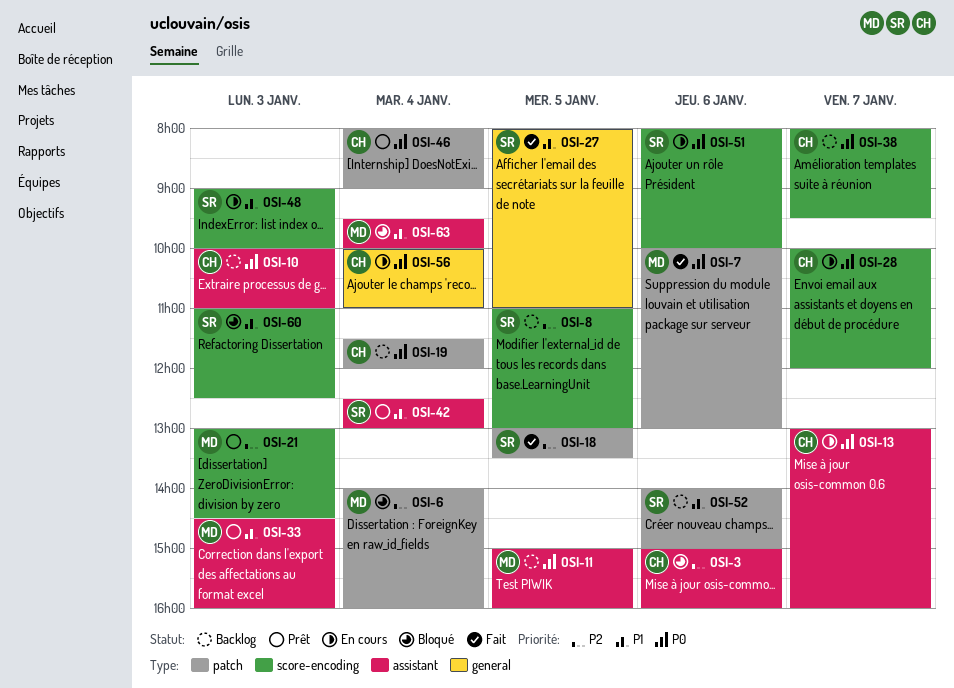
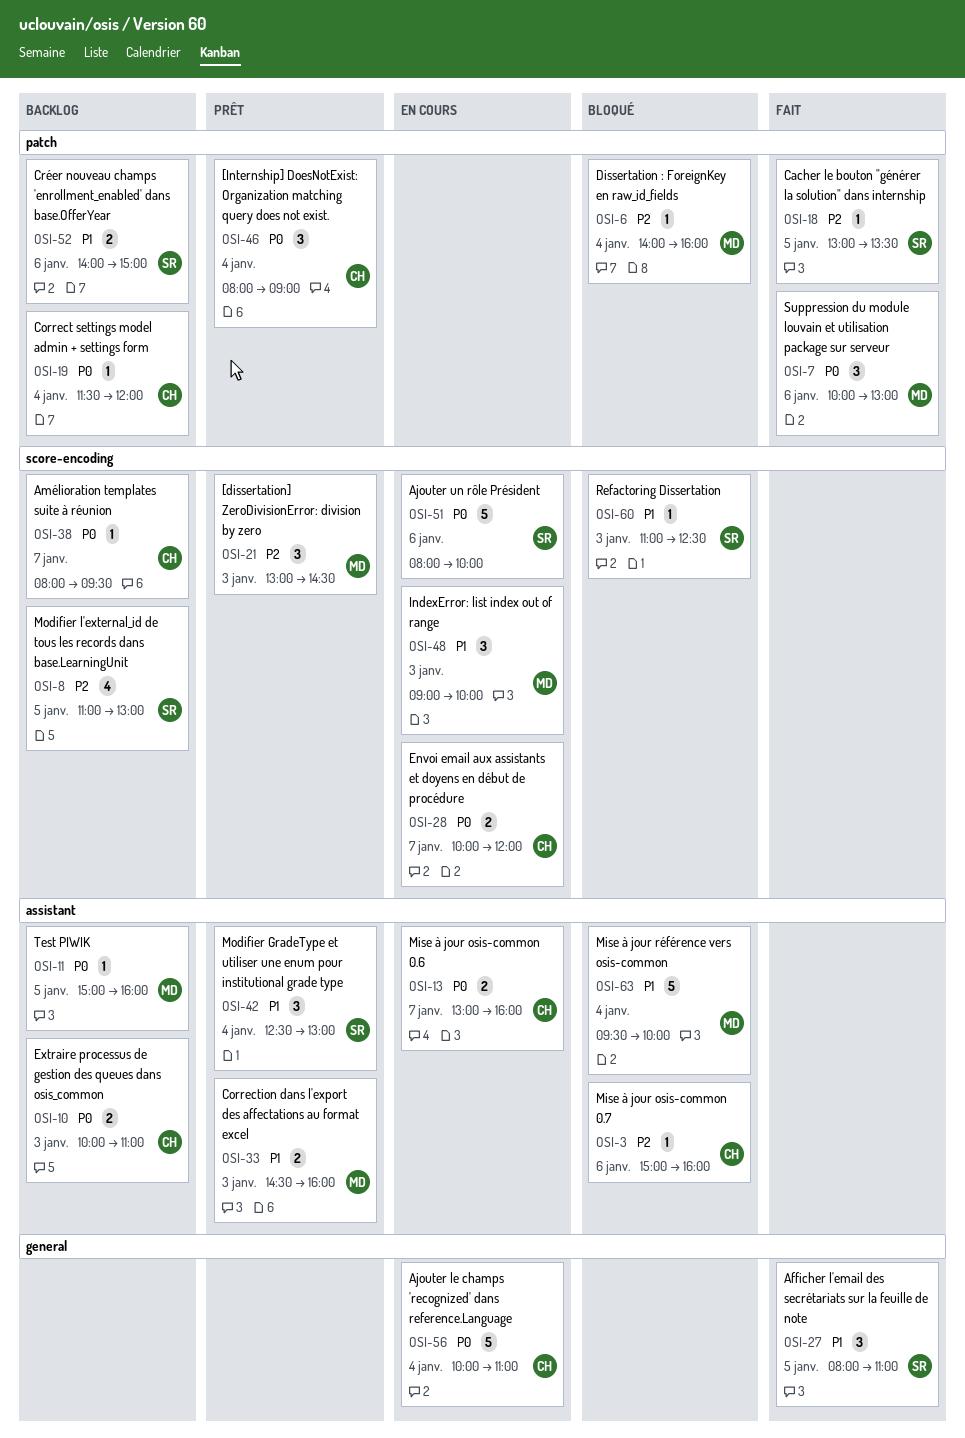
OSI-48, owner: SR -> MD

